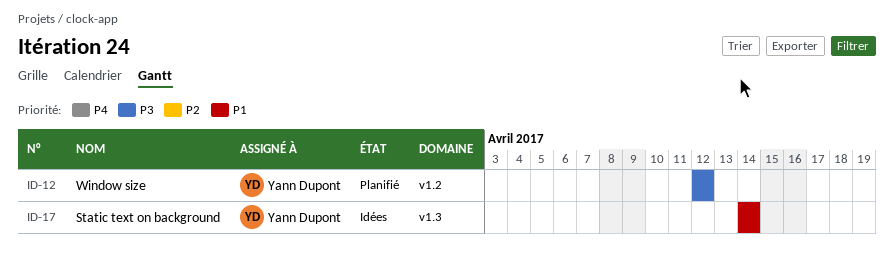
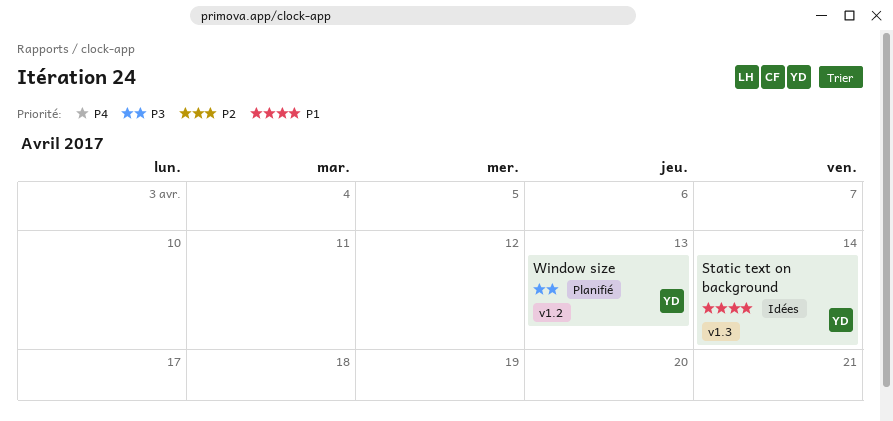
Window size, due: Apr 12 -> Apr 13

